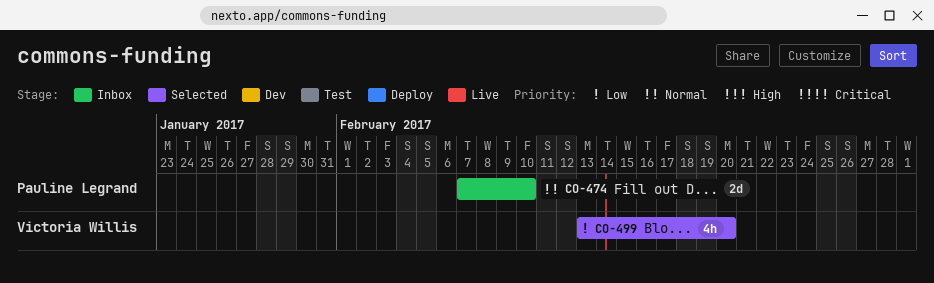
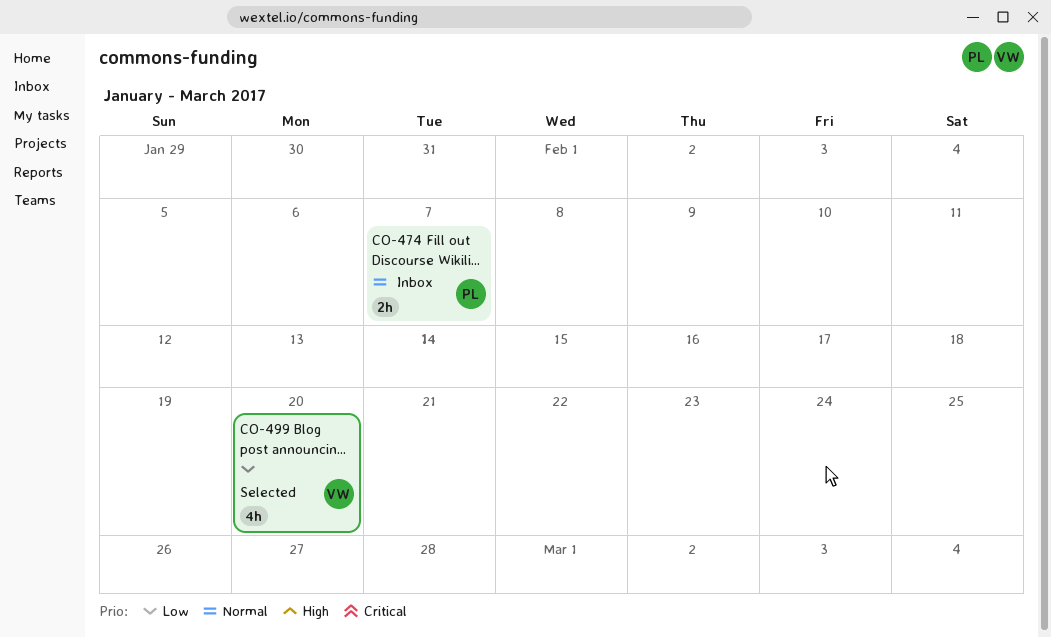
CO-474, estimate: 2d -> 2h
CO-474, due: Feb 10 -> Feb 7

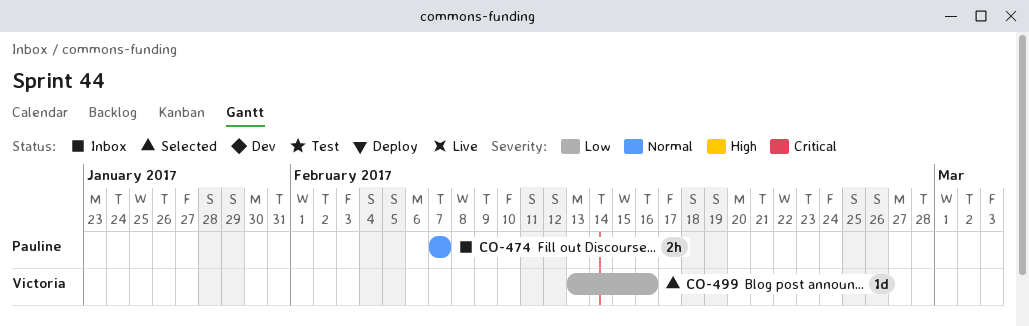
CO-499, estimate: 4h -> 1d
CO-499, due: Feb 20 -> Feb 16

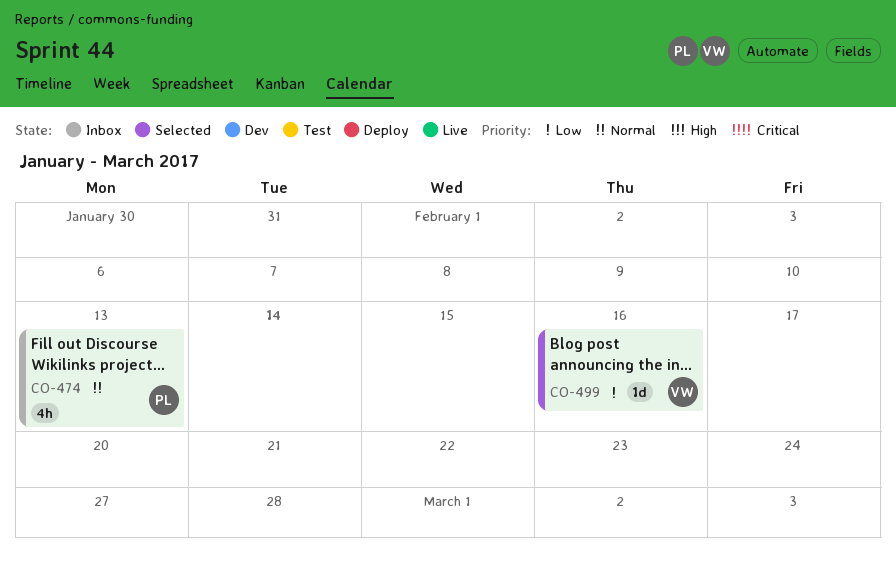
CO-474, estimate: 2h -> 4h
CO-474, due: Feb 7 -> Feb 13

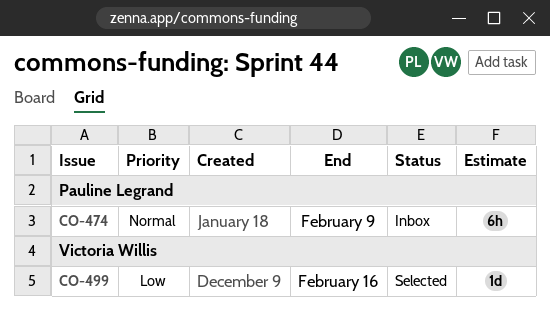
CO-474, estimate: 4h -> 6h
CO-474, due: Feb 13 -> Feb 9

